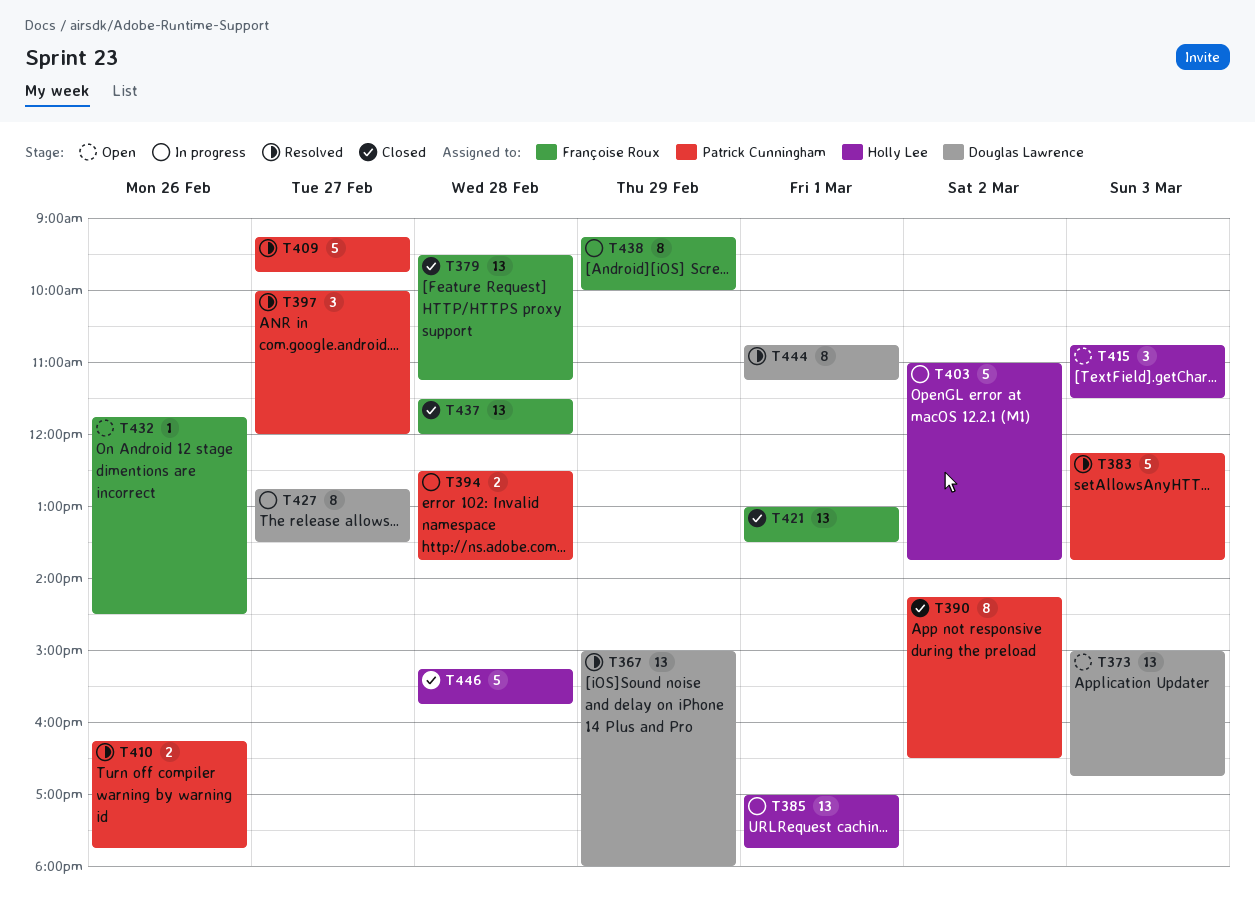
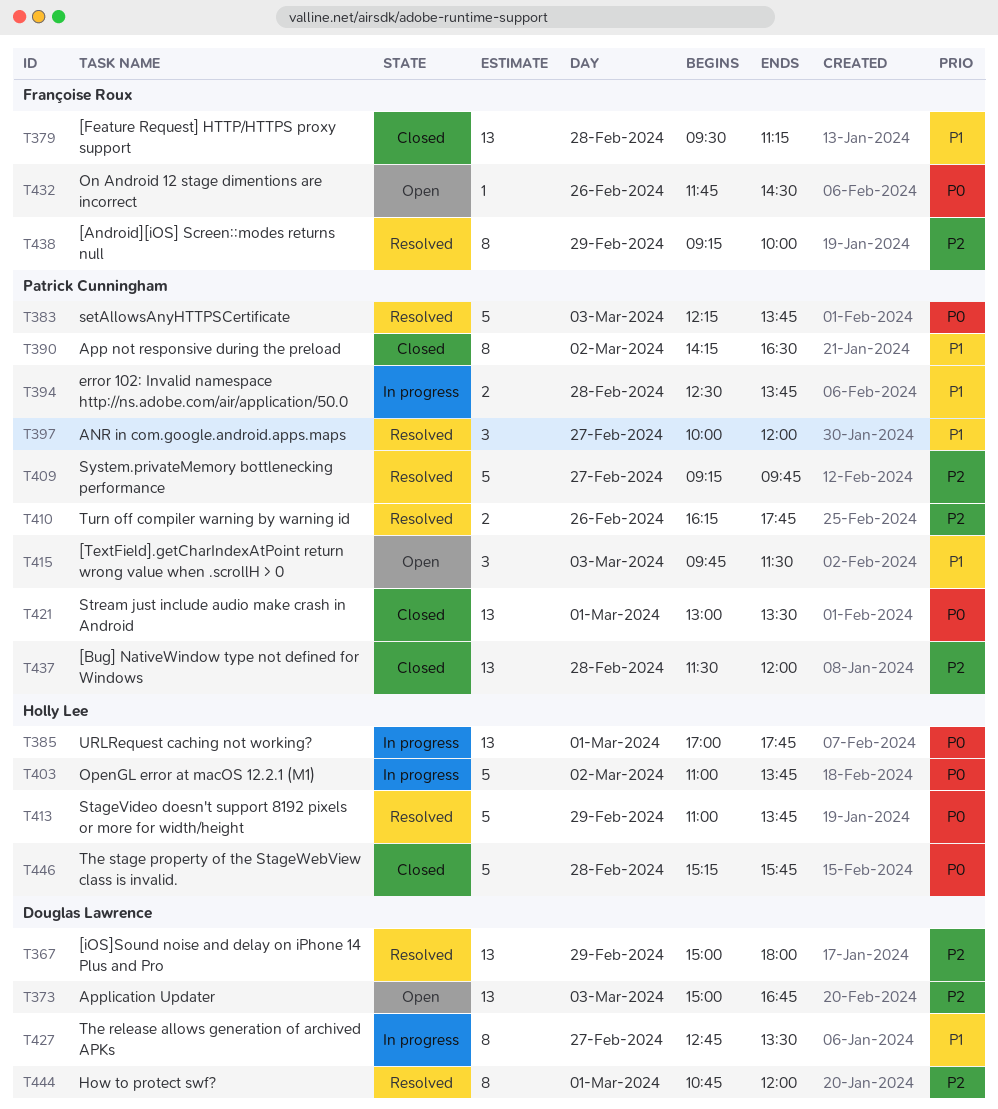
T413: none -> present
T415, owner: Holly Lee -> Patrick Cunningham
T415, begins: 10:45 -> 09:45
T421, owner: Françoise Roux -> Patrick Cunningham
T437, owner: Françoise Roux -> Patrick Cunningham
T438, status: In progress -> Resolved
T444, ends: 11:15 -> 12:00

